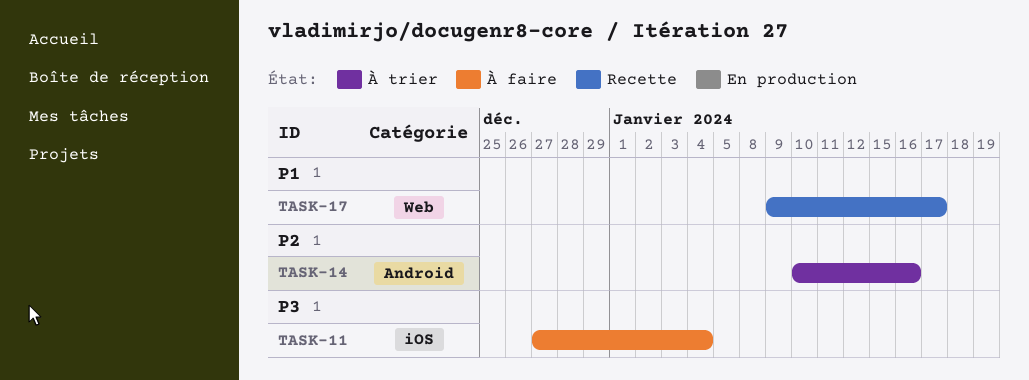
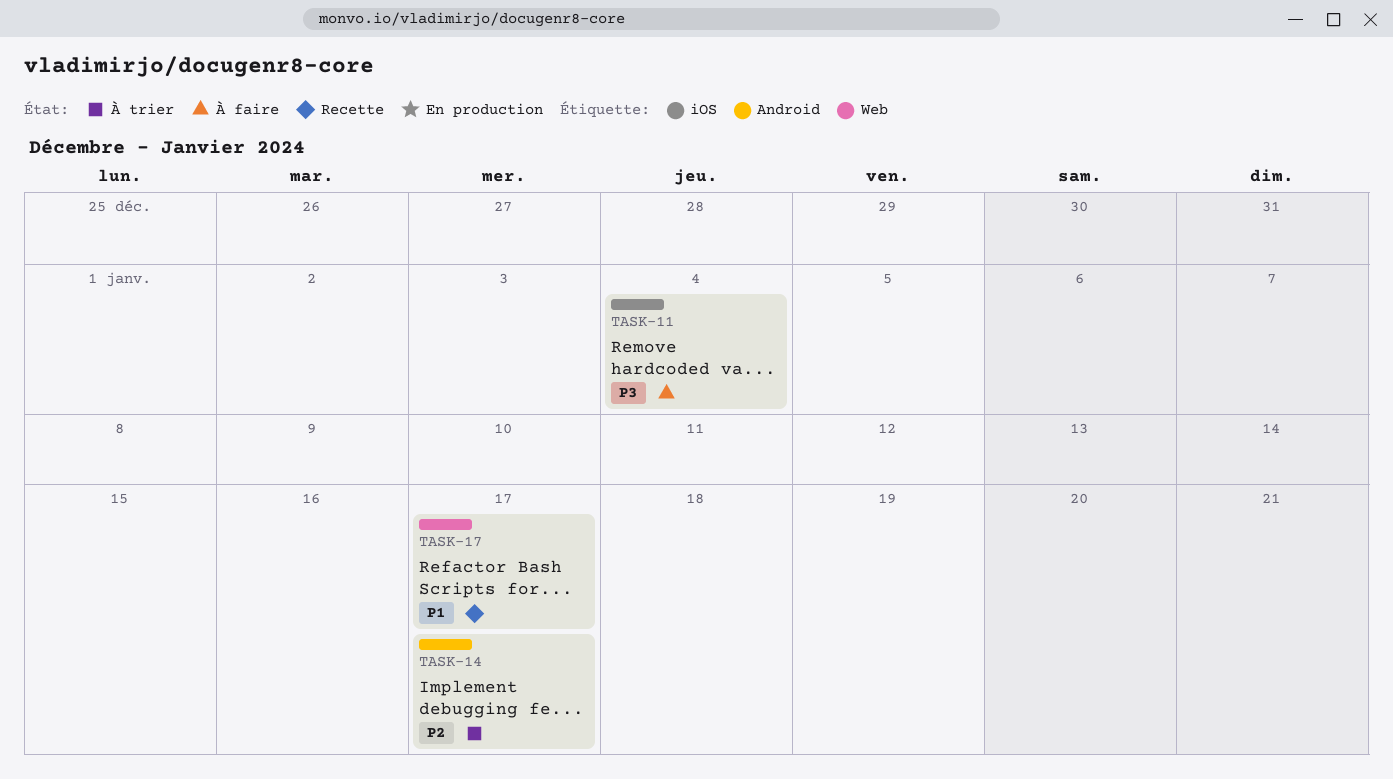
TASK-14, due: Jan 16 -> Jan 17

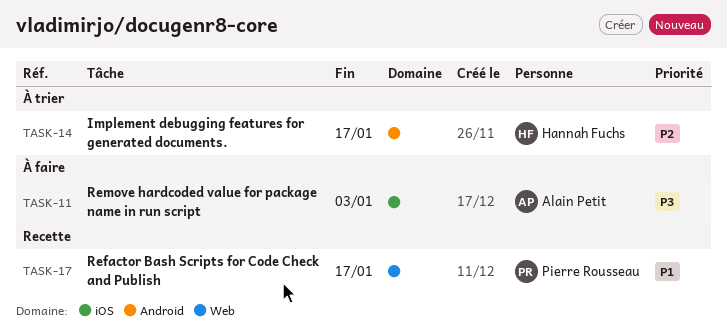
TASK-11, due: Jan 4 -> Jan 3

